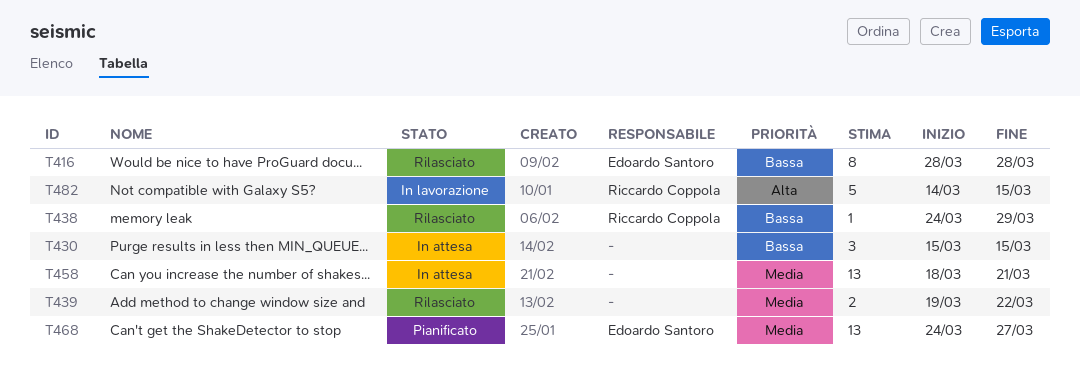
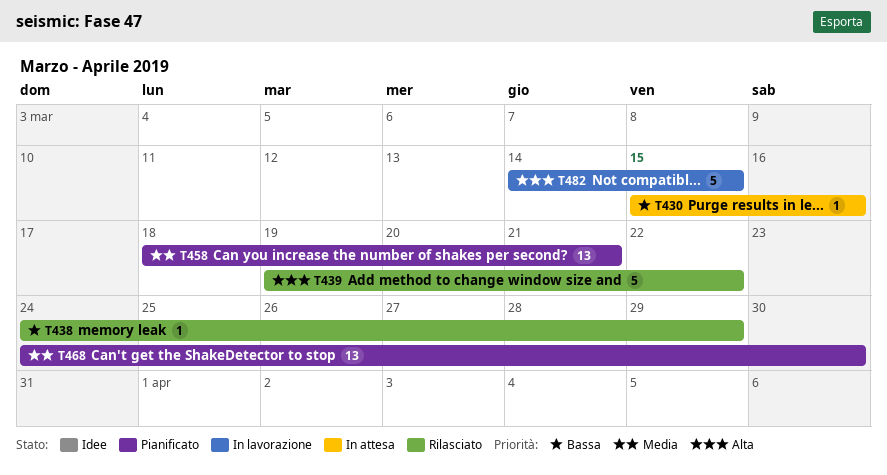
T416: present -> none
T430, estimate: 3 -> 1
T430, due: Mar 15 -> Mar 16
T439, priority: Media -> Alta
T439, estimate: 2 -> 5
T458, status: In attesa -> Pianificato
T468, due: Mar 27 -> Mar 30

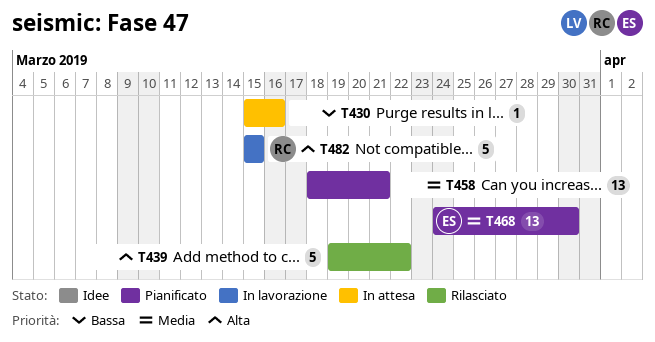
T438: present -> none
T482, start: Mar 14 -> Mar 15

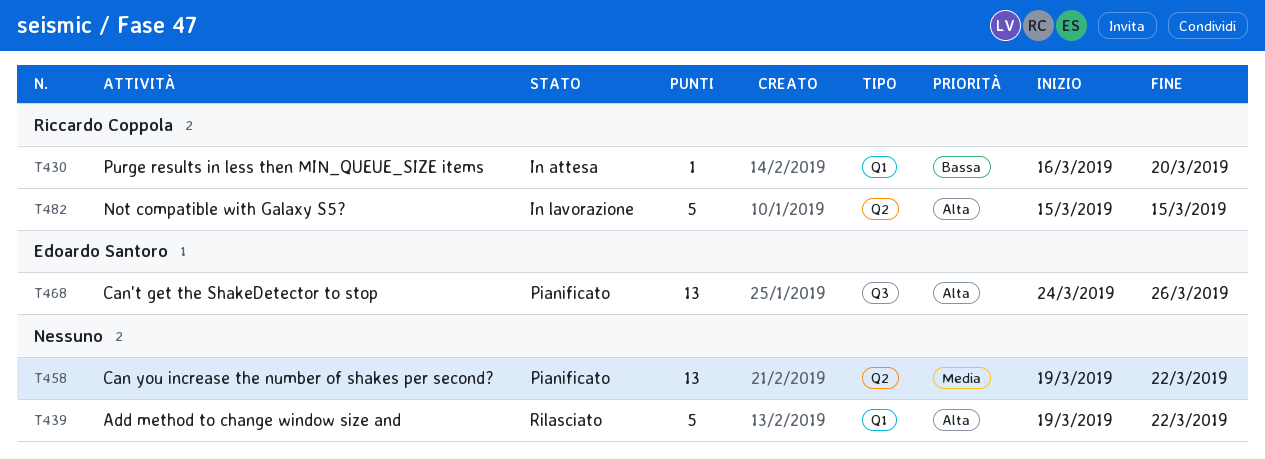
T430, owner: none -> Riccardo Coppola
T430, start: Mar 15 -> Mar 16
T430, due: Mar 16 -> Mar 20
T458, start: Mar 18 -> Mar 19
T458, due: Mar 21 -> Mar 22
T468, priority: Media -> Alta
T468, due: Mar 30 -> Mar 26

